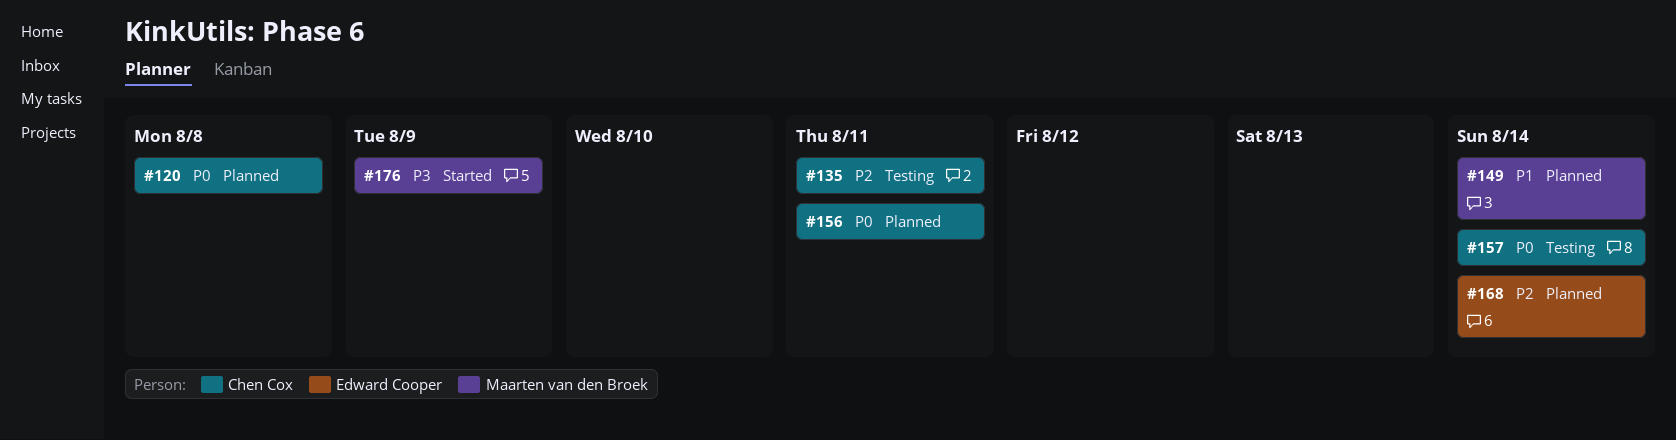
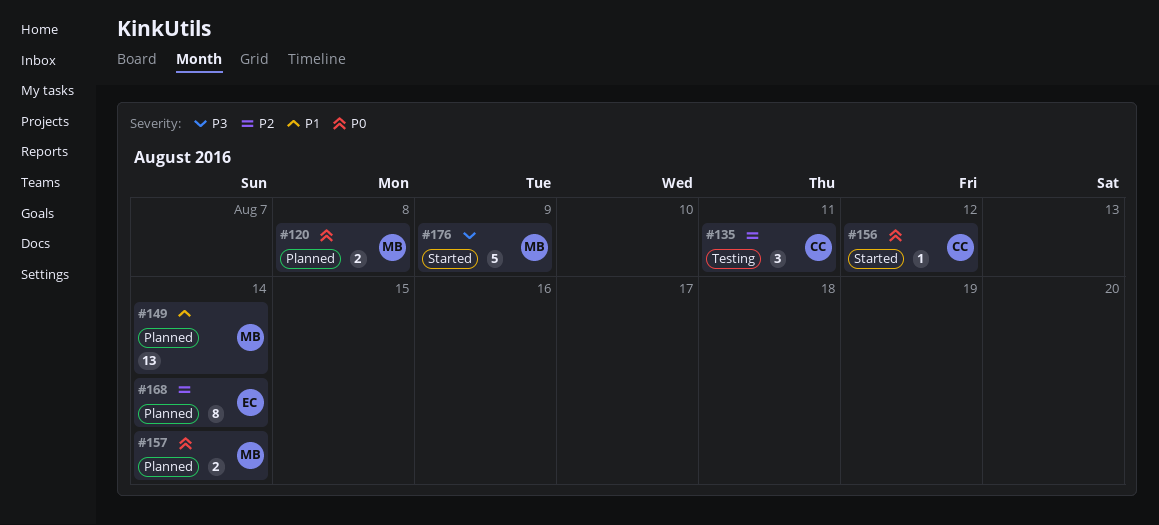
#120, owner: Chen Cox -> Maarten van den Broek
#156, status: Planned -> Started
#156, due: Aug 11 -> Aug 12
#157, status: Testing -> Planned
#157, owner: Chen Cox -> Maarten van den Broek

